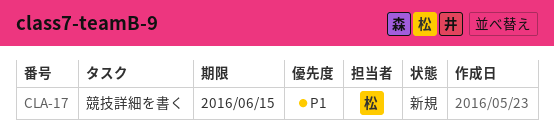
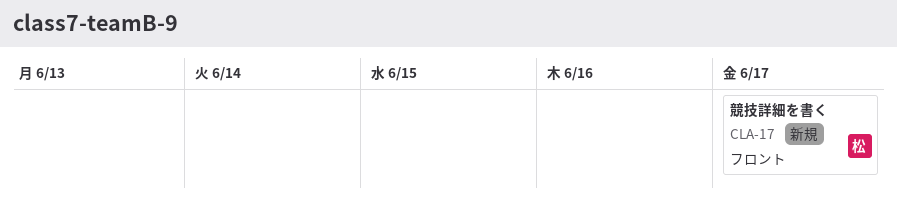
CLA-17, due: Jun 15 -> Jun 17

